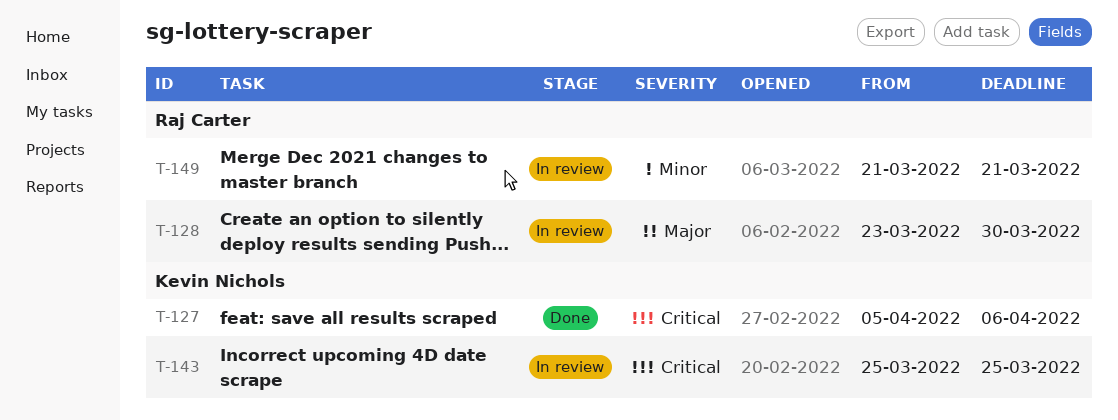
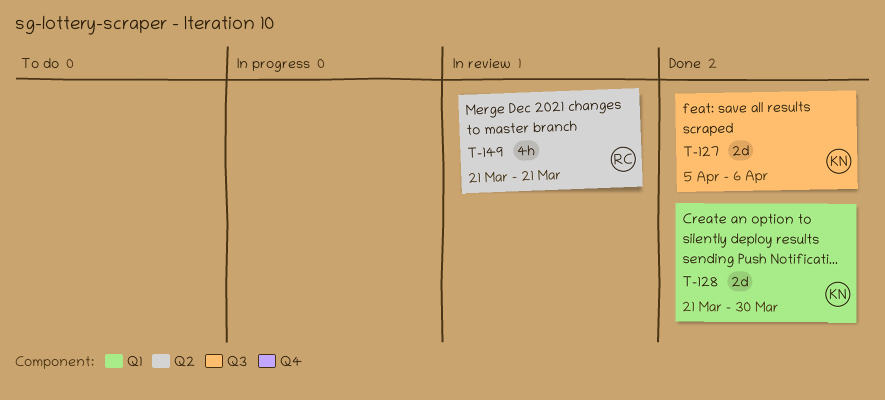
T-128, status: In review -> Done
T-128, owner: Raj Carter -> Kevin Nichols
T-128, start: Mar 23 -> Mar 21
T-143: present -> none

